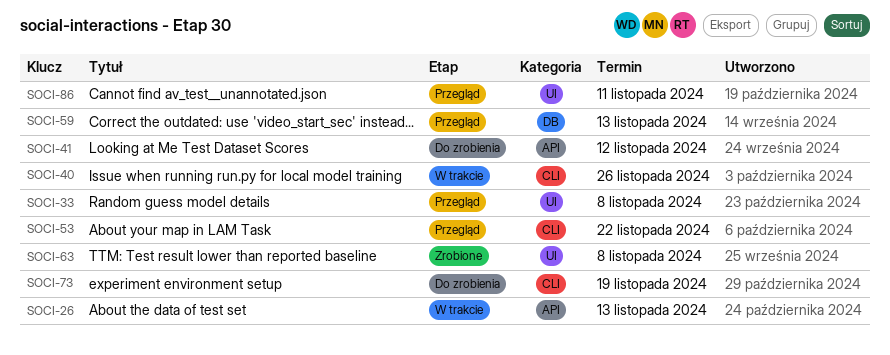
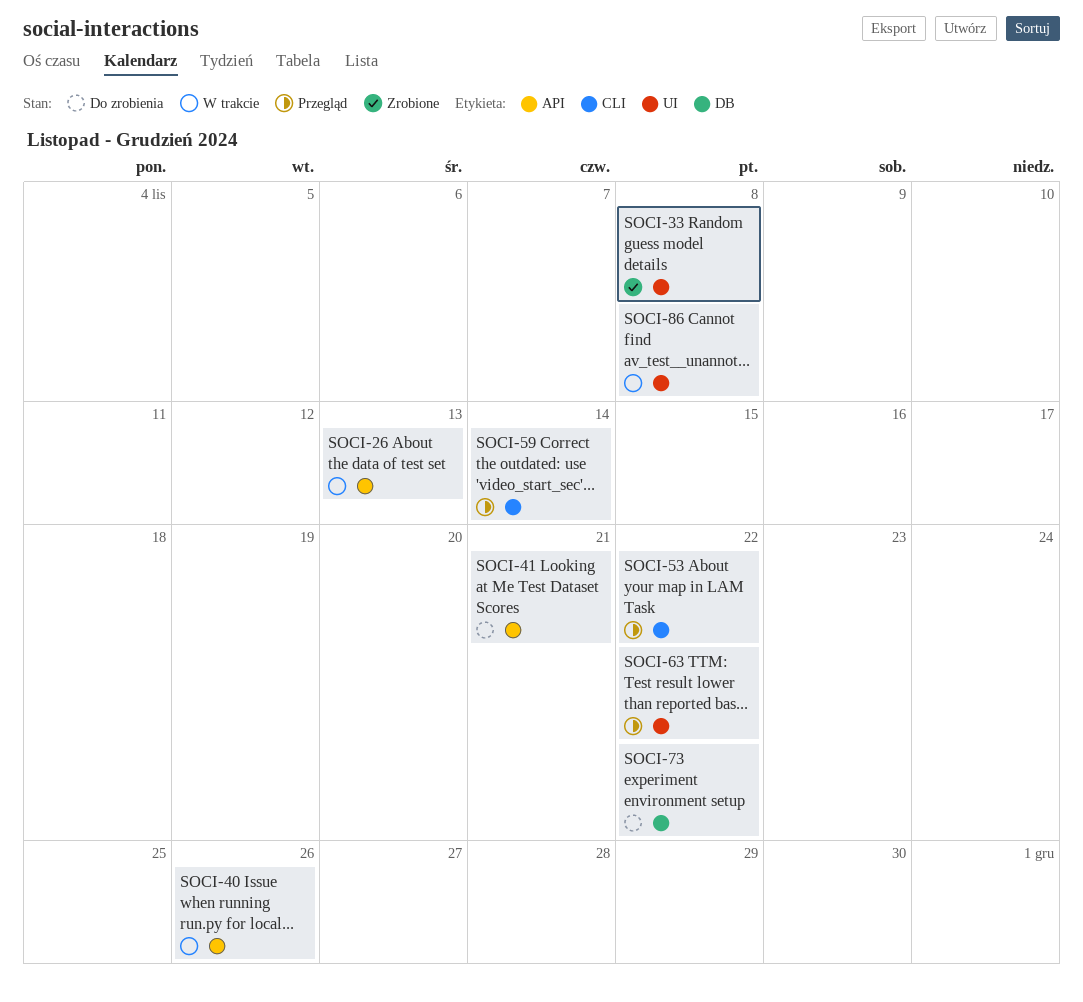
SOCI-33, status: Przegląd -> Zrobione
SOCI-40, label: CLI -> API
SOCI-41, due: Nov 12 -> Nov 21
SOCI-59, label: DB -> CLI
SOCI-59, due: Nov 13 -> Nov 14
SOCI-63, status: Zrobione -> Przegląd
SOCI-63, due: Nov 8 -> Nov 22
SOCI-73, label: CLI -> DB
SOCI-73, due: Nov 19 -> Nov 22
SOCI-86, status: Przegląd -> W trakcie
SOCI-86, due: Nov 11 -> Nov 8

